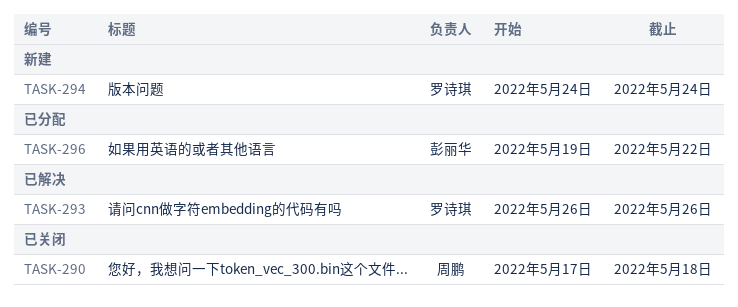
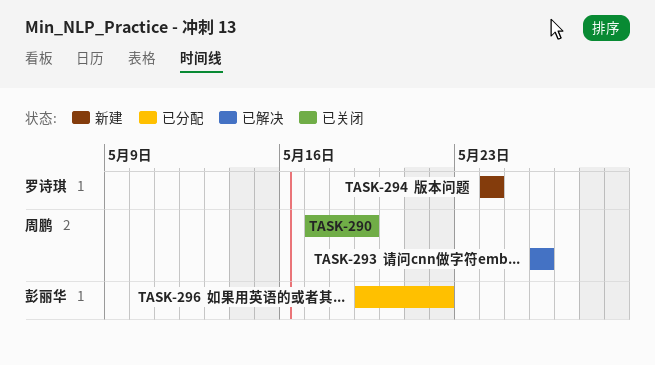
TASK-290, due: May 18 -> May 19
TASK-293, owner: 罗诗琪 -> 周鹏

